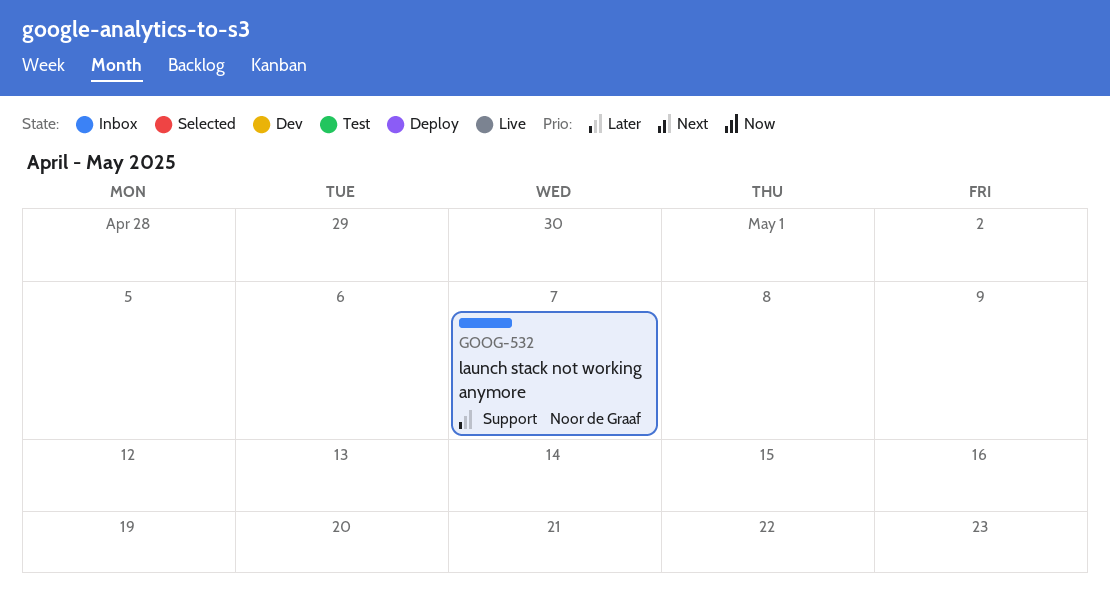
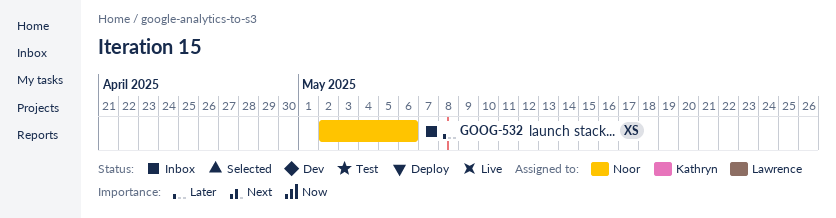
GOOG-532, due: May 7 -> May 6

